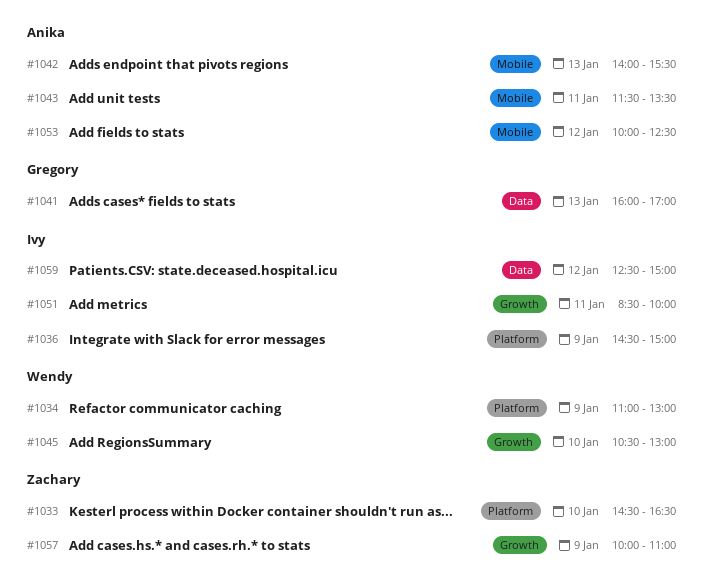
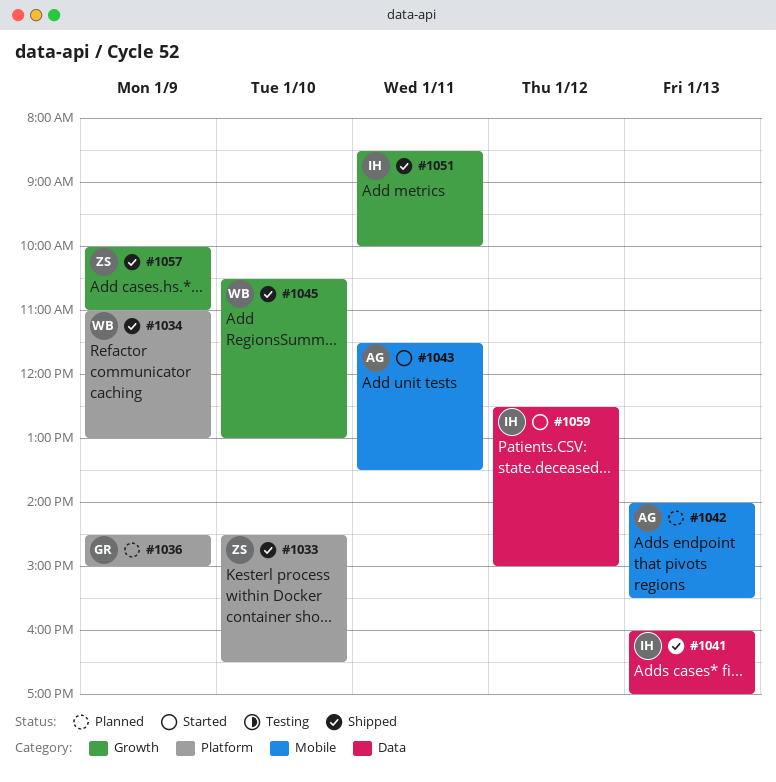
#1036, owner: Ivy -> Gregory
#1041, owner: Gregory -> Ivy
#1053: present -> none

